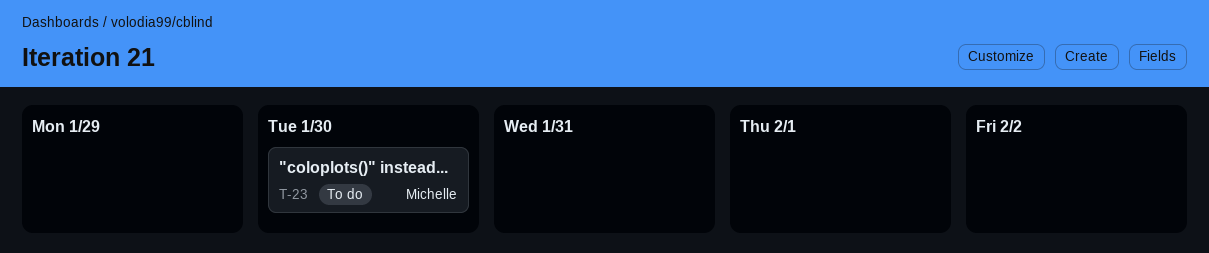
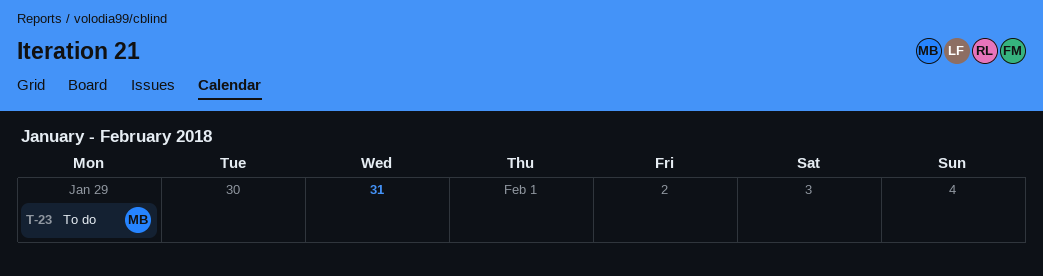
T-23, due: Jan 30 -> Jan 29

